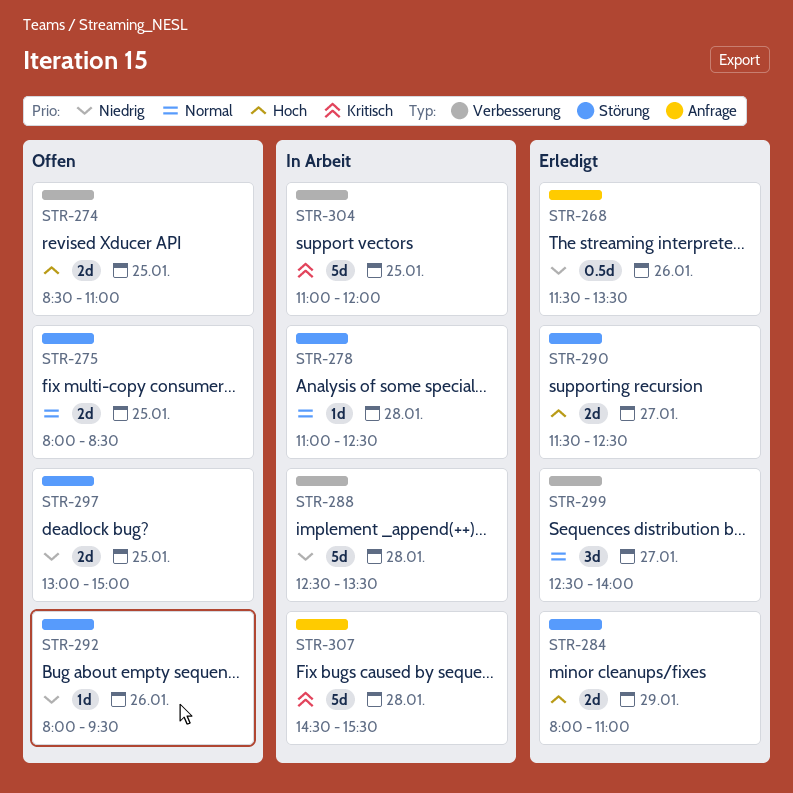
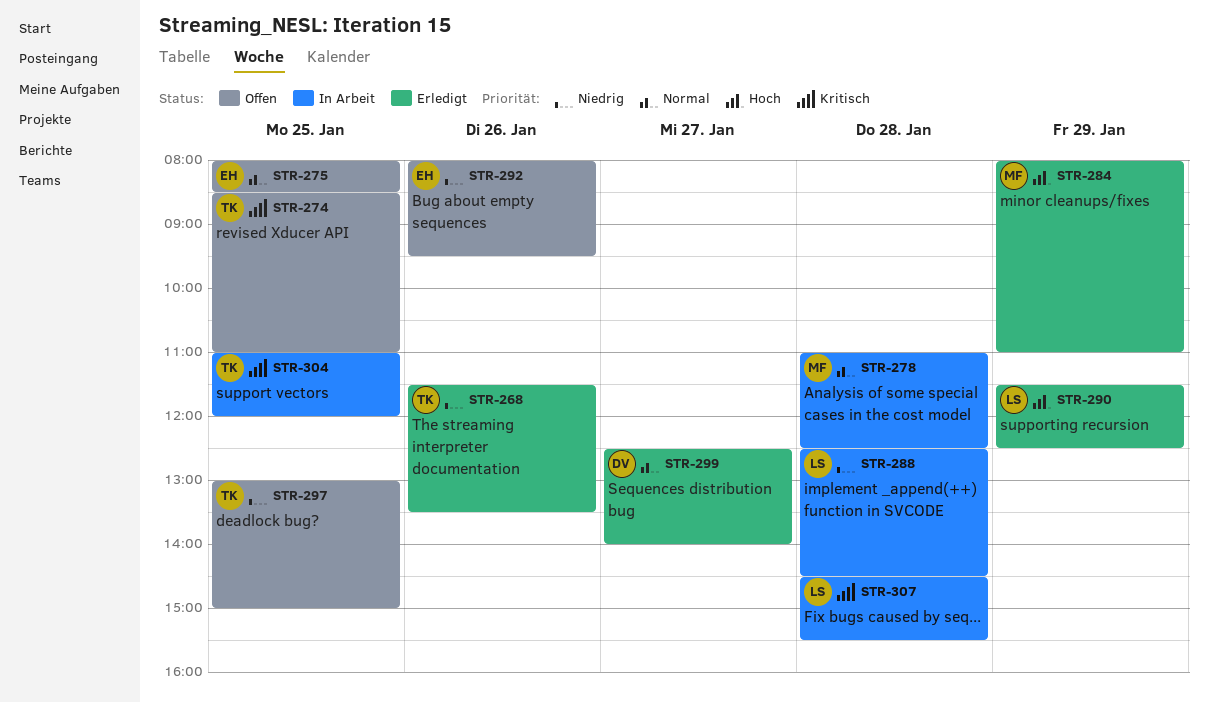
STR-274, priority: Hoch -> Kritisch
STR-288, ends: 13:30 -> 14:30
STR-290, day: Jan 27 -> Jan 29

